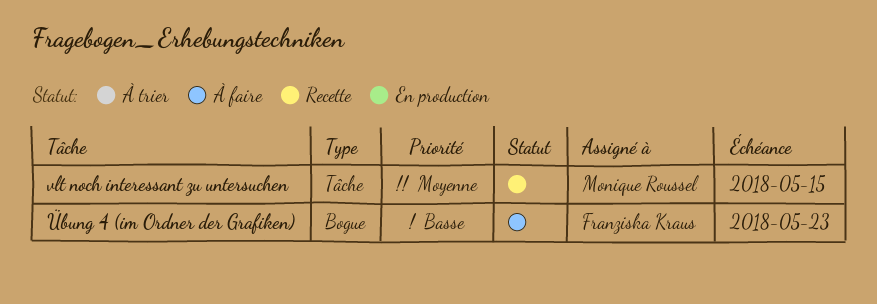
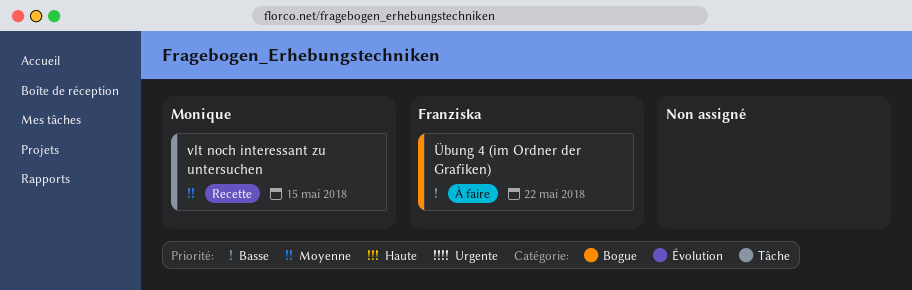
Übung 4 (im Ordner der Grafiken), due: May 23 -> May 22

